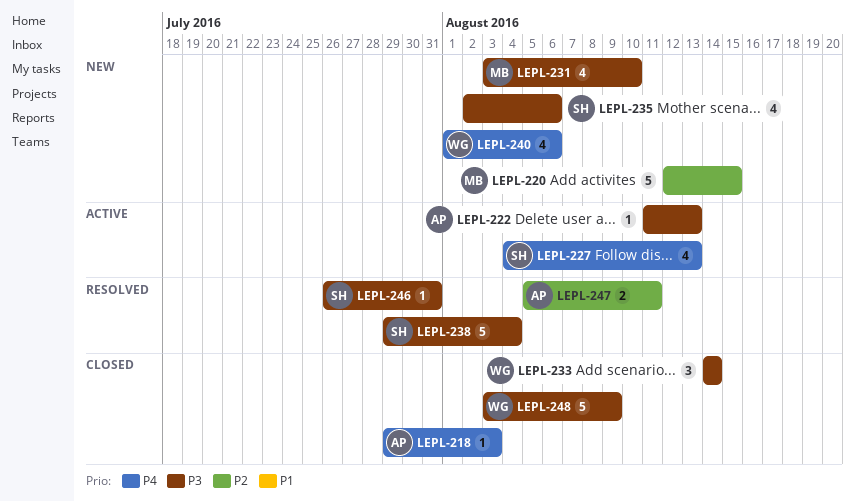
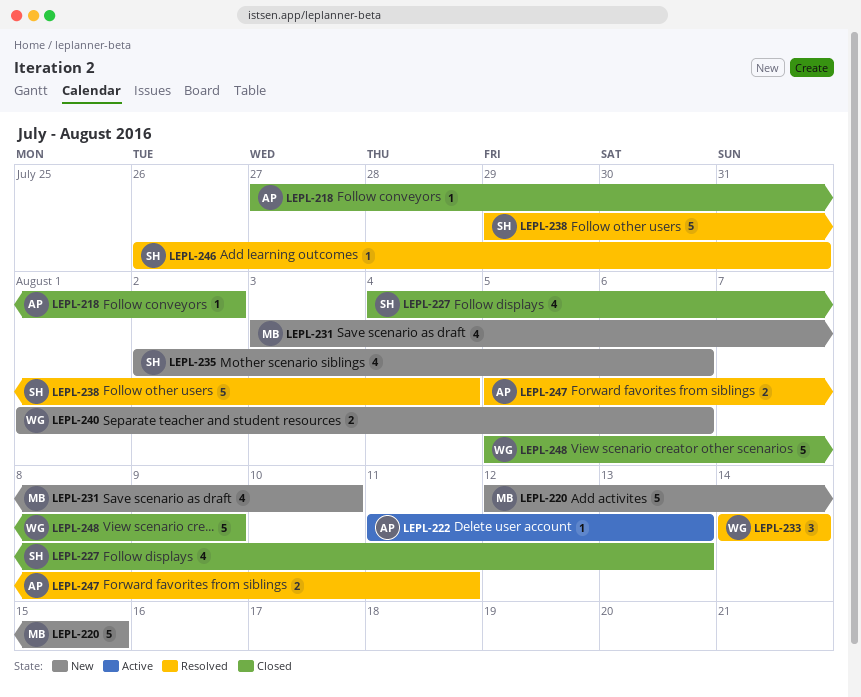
LEPL-218, start: Jul 29 -> Jul 27
LEPL-218, due: Aug 3 -> Aug 2
LEPL-227, status: Active -> Closed
LEPL-233, status: Closed -> Resolved
LEPL-240, estimate: 4 -> 2
LEPL-248, start: Aug 3 -> Aug 5

